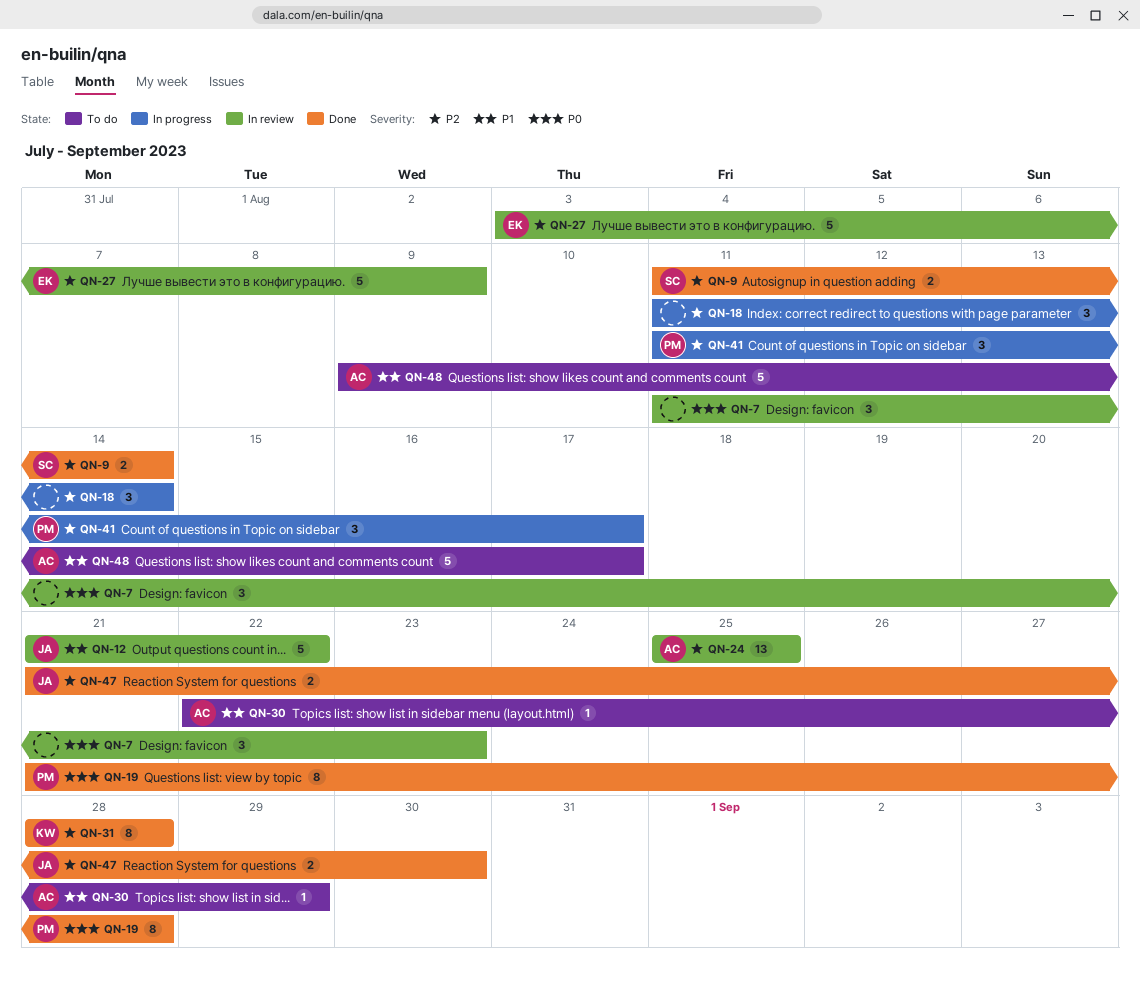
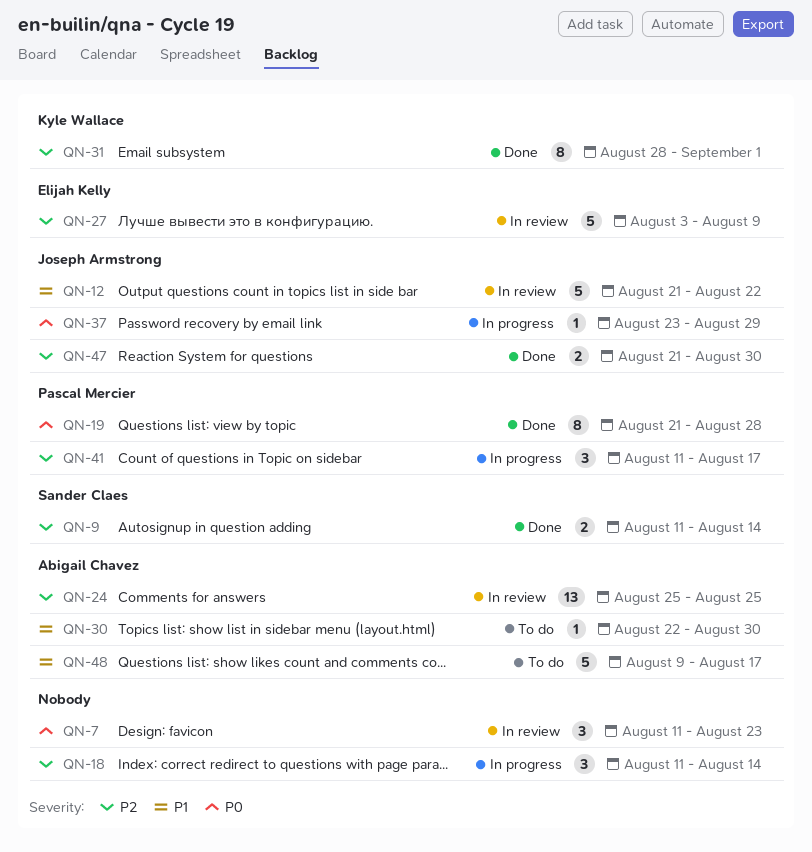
QN-30, due: Aug 29 -> Aug 30
QN-31, due: Aug 28 -> Sep 1
QN-37: none -> present

